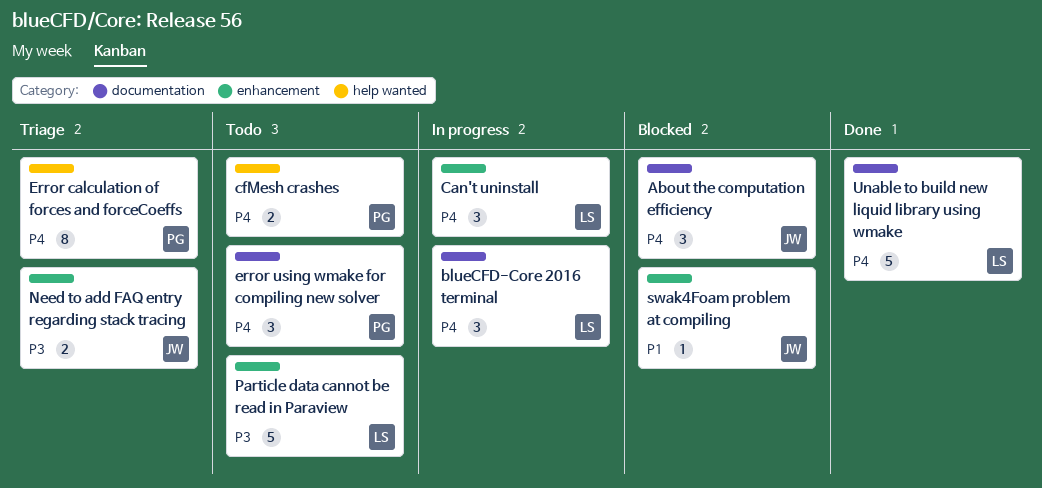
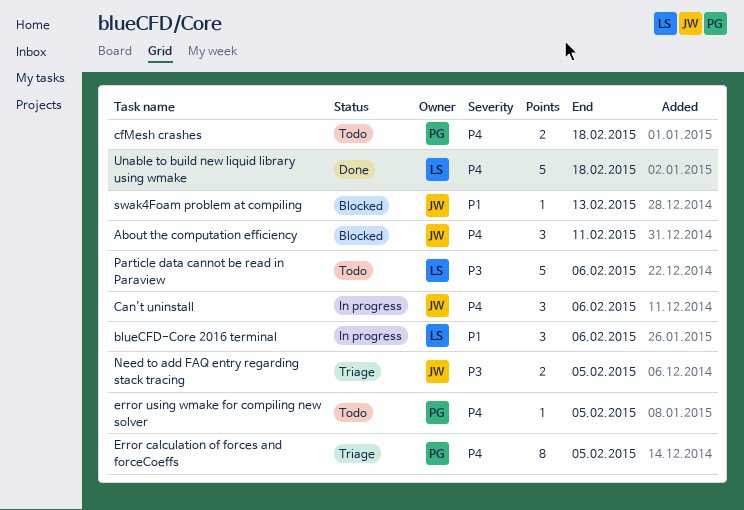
blueCFD-Core 2016 terminal, priority: P4 -> P1
Can't uninstall, owner: LS -> JW
error using wmake for compiling new solver, estimate: 3 -> 1

